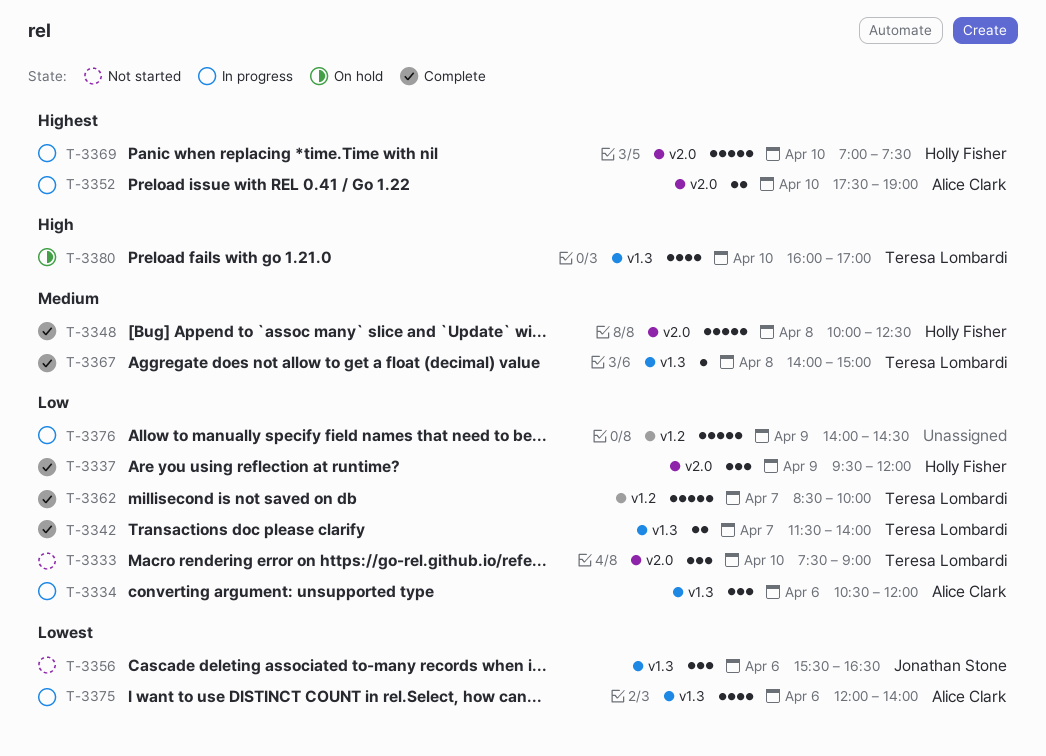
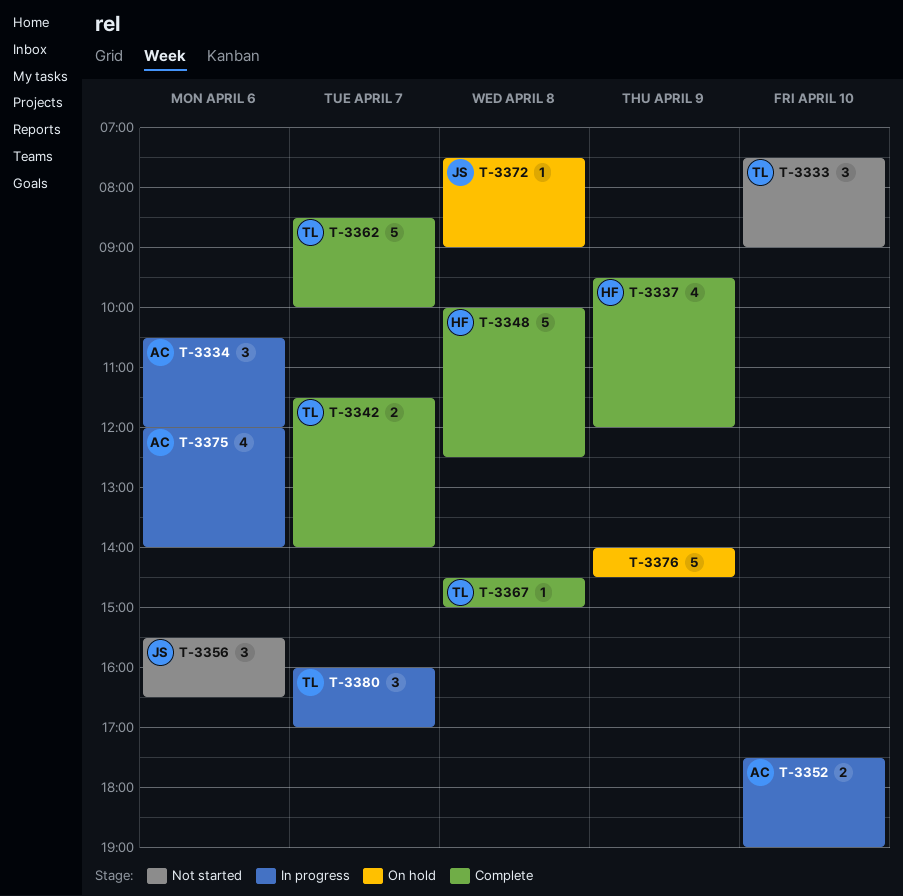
T-3337, estimate: 3 -> 4
T-3367, begins: 14:00 -> 14:30
T-3369: present -> none
T-3372: none -> present
T-3376, status: In progress -> On hold
T-3380, status: On hold -> In progress
T-3380, estimate: 4 -> 3
T-3380, day: Apr 10 -> Apr 7

